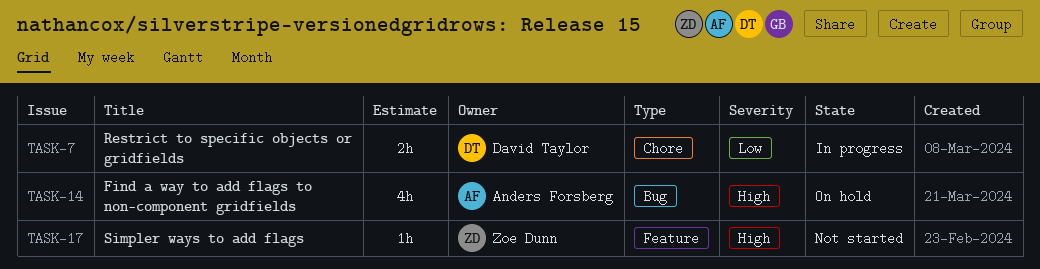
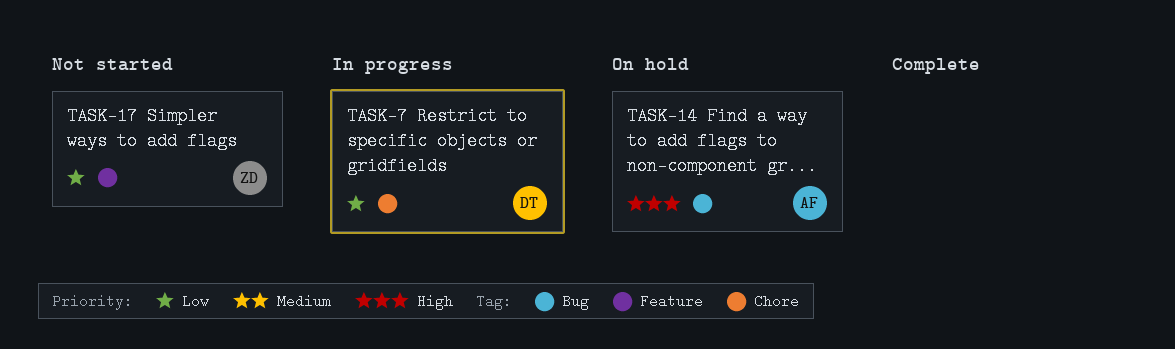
TASK-17, priority: High -> Low

